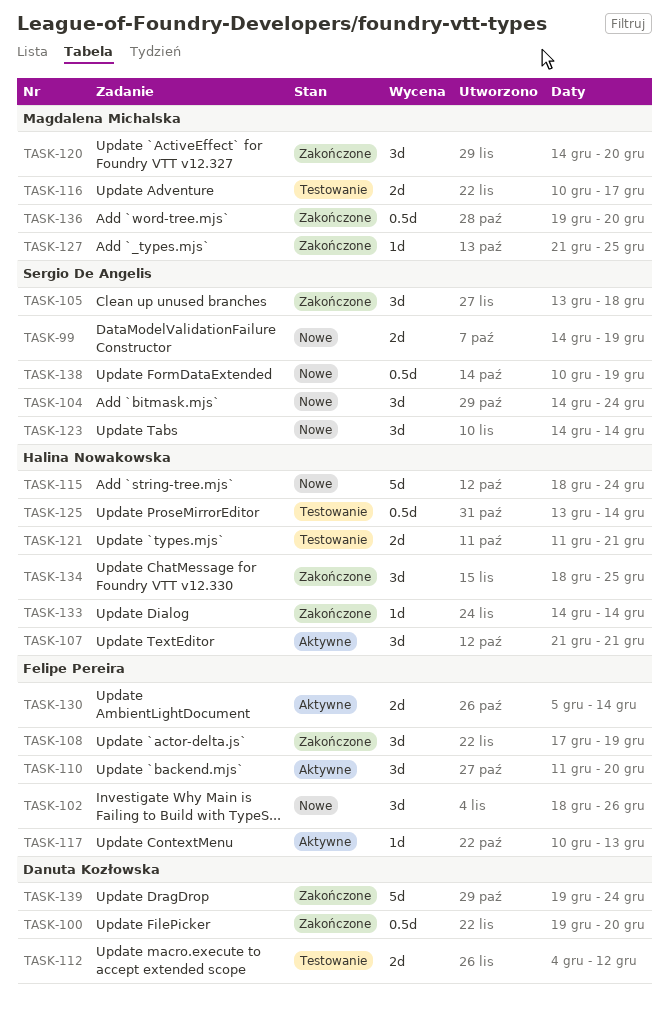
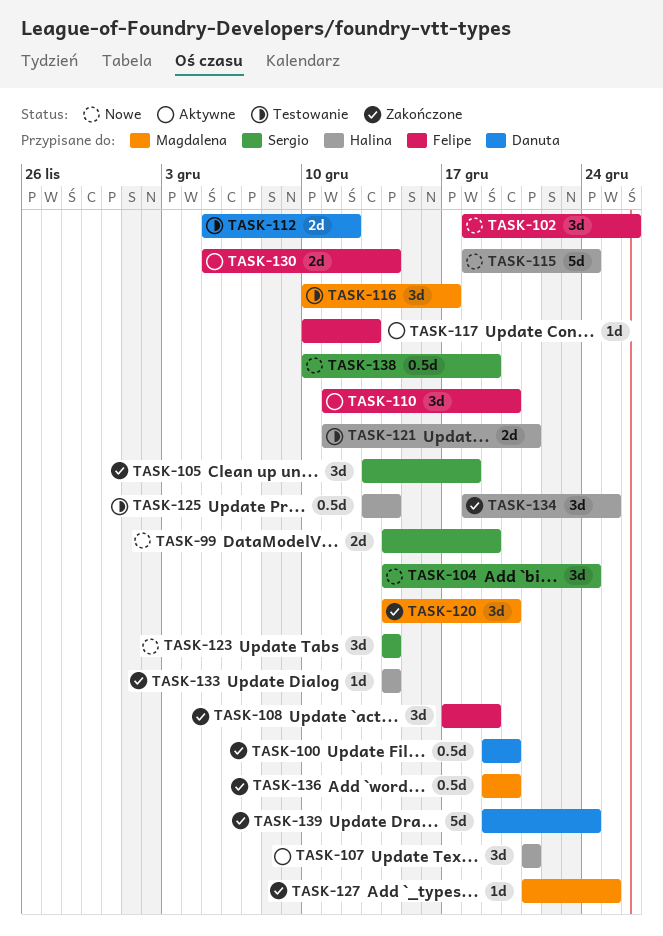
TASK-112, start: Dec 4 -> Dec 5
TASK-116, estimate: 2d -> 3d

